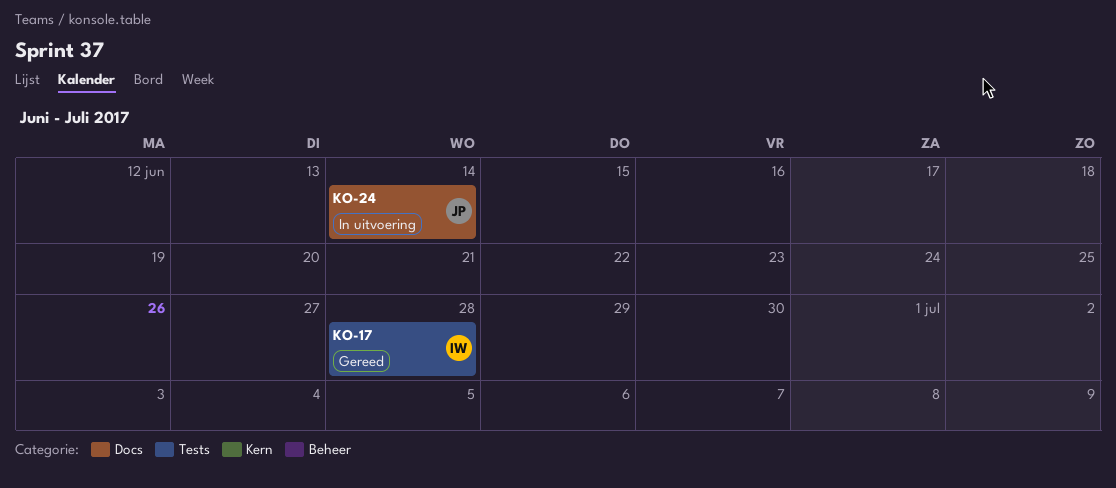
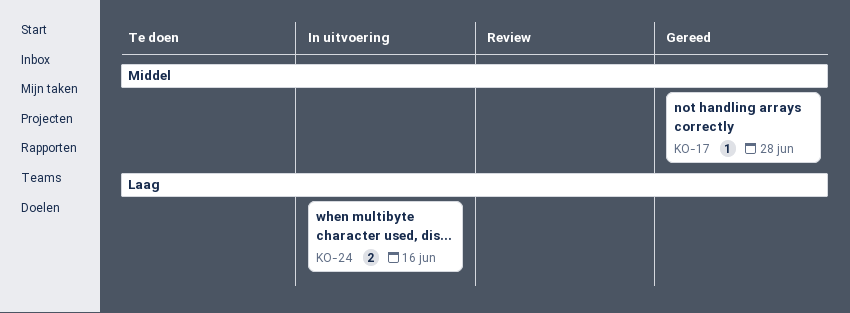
KO-24, due: Jun 14 -> Jun 16

